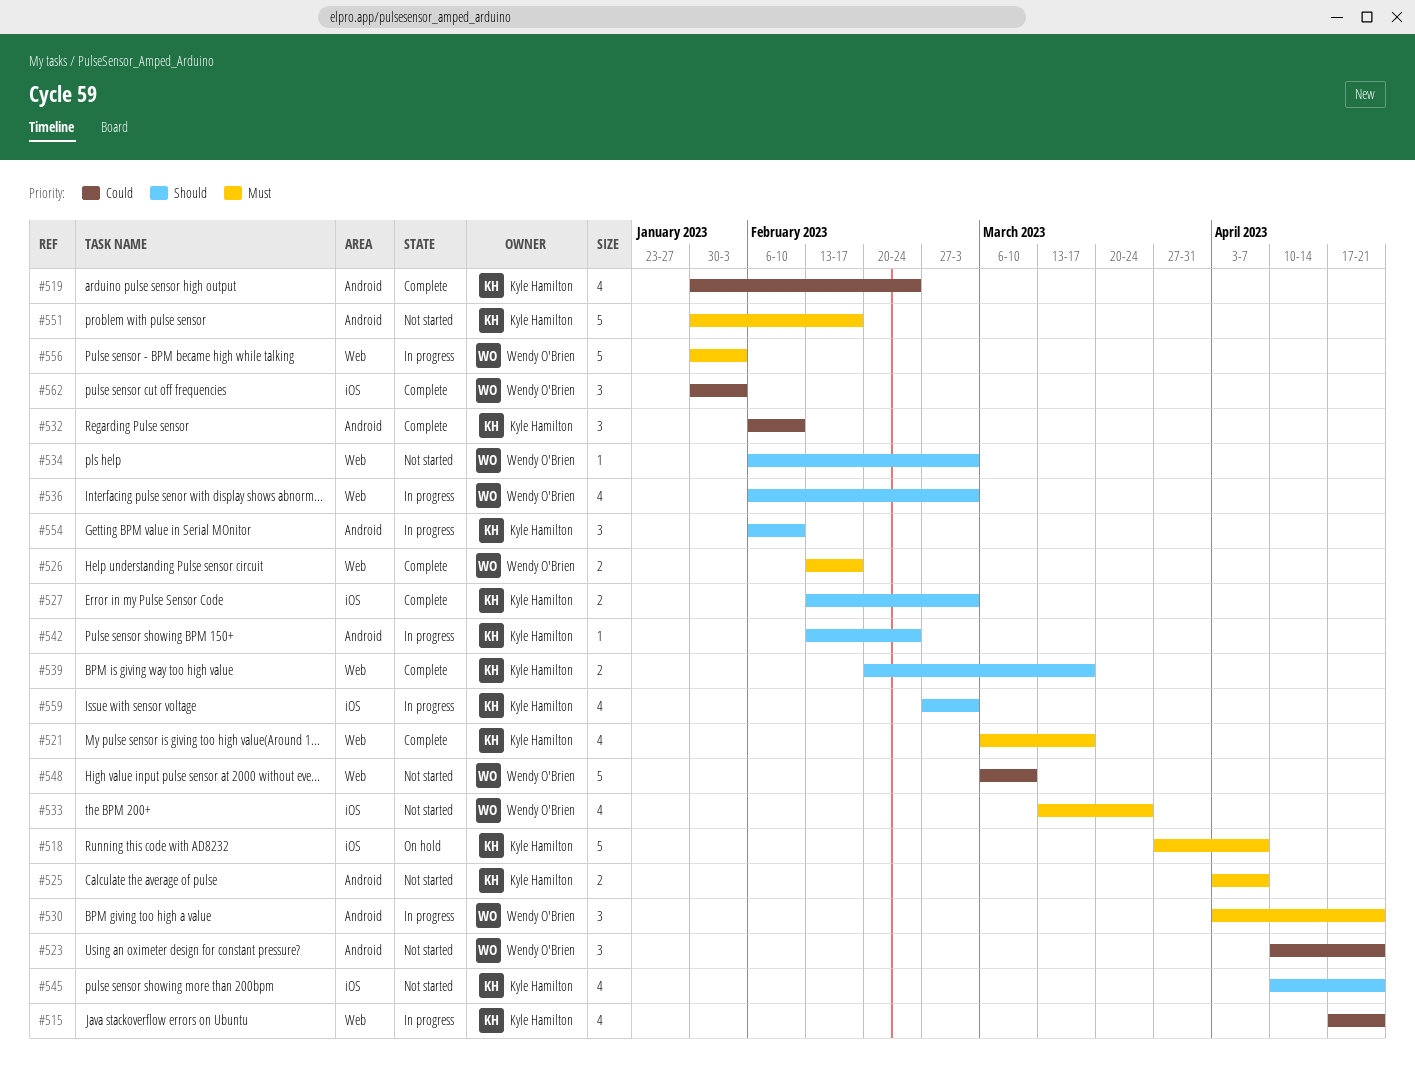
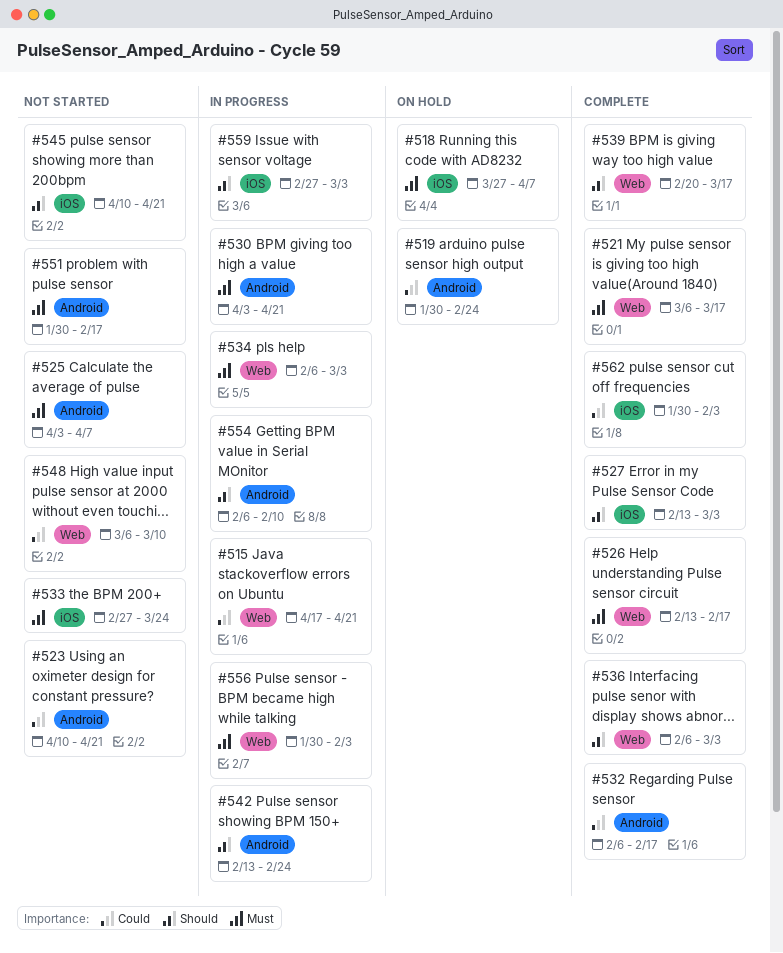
#519, status: Complete -> On hold
#532, due: Feb 10 -> Feb 17
#533, start: Mar 13 -> Feb 27
#534, status: Not started -> In progress
#534, priority: Should -> Must
#536, status: In progress -> Complete

